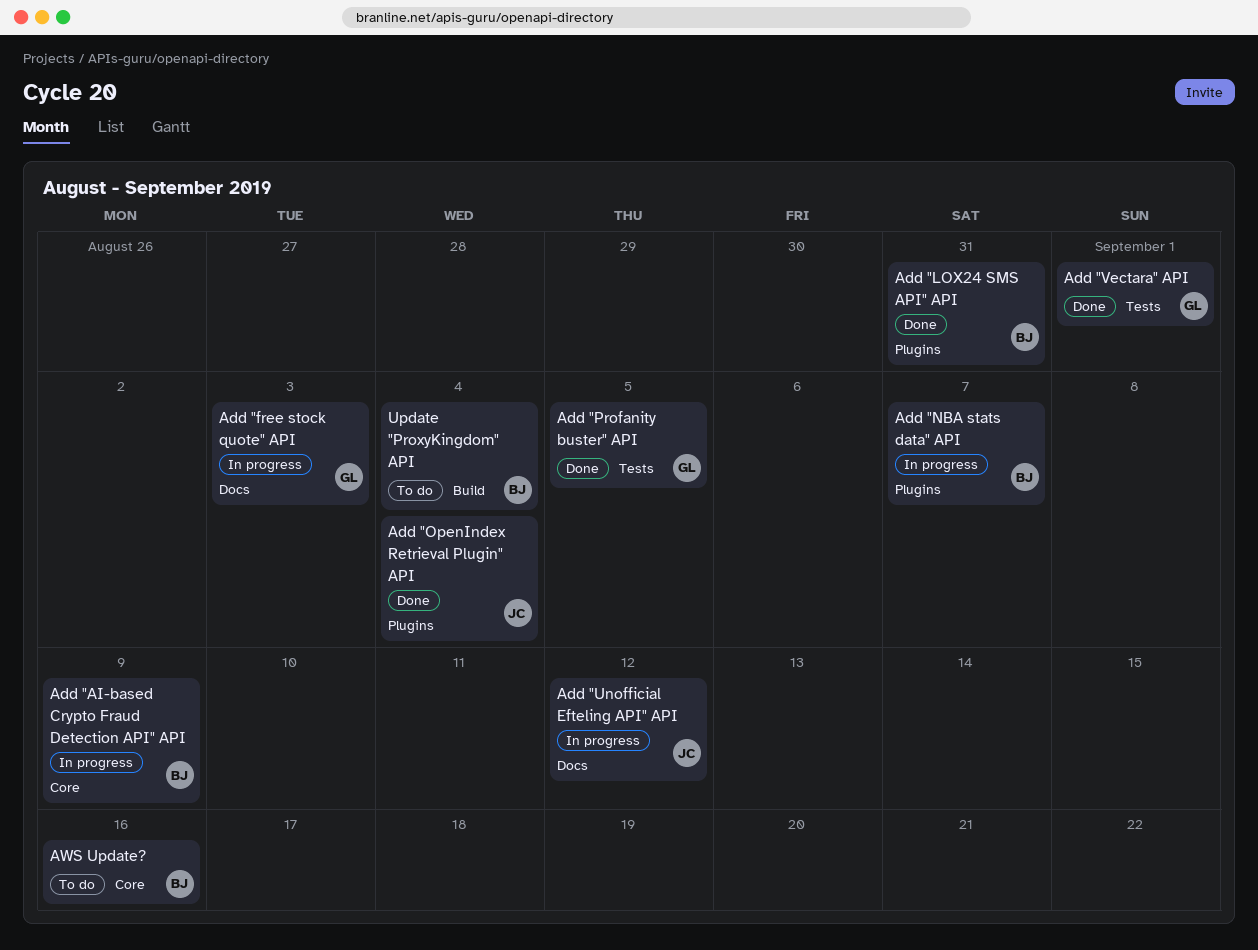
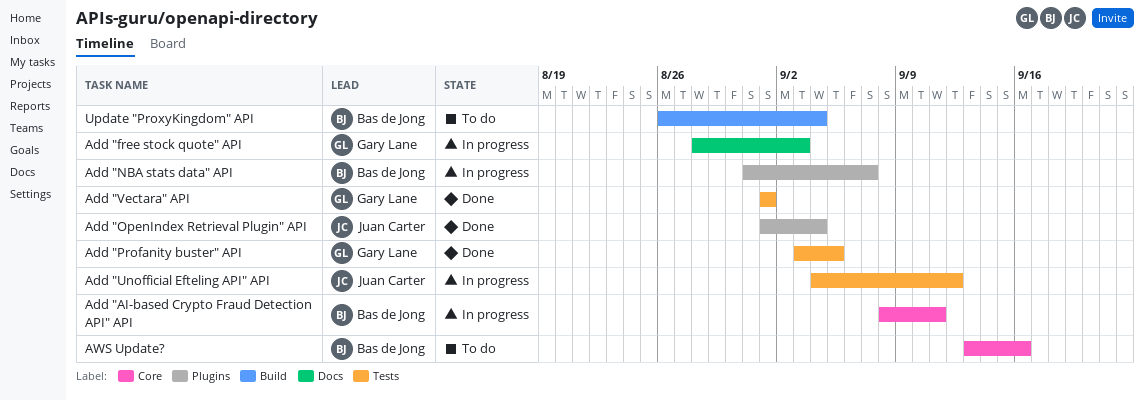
Add "AI-based Crypto Fraud Detection API" API, due: Sep 9 -> Sep 11
Add "LOX24 SMS API" API: present -> none
Add "Unofficial Efteling API" API, label: Docs -> Tests

